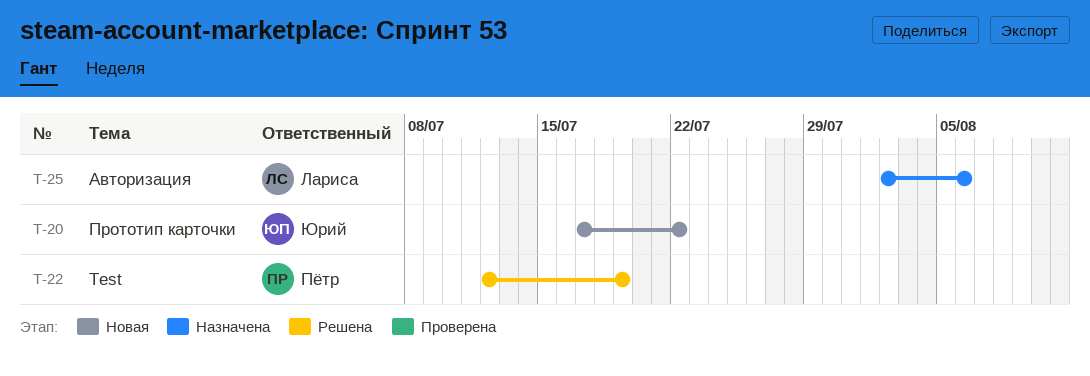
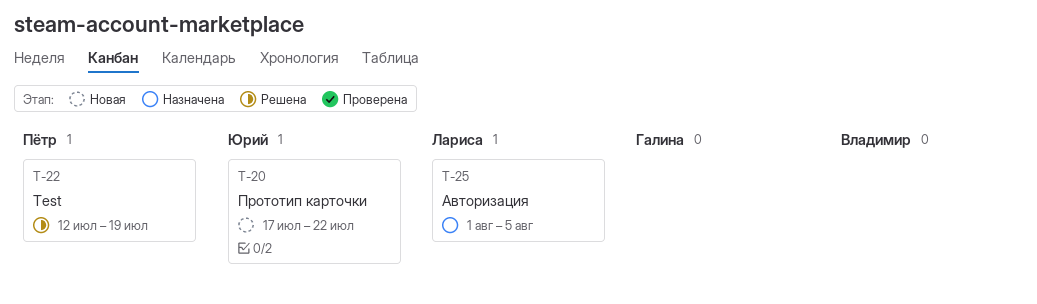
T-25, start: Aug 2 -> Aug 1
T-25, due: Aug 6 -> Aug 5

